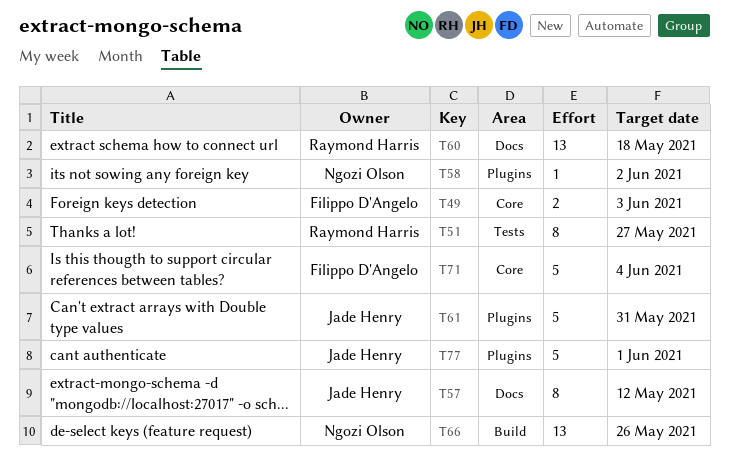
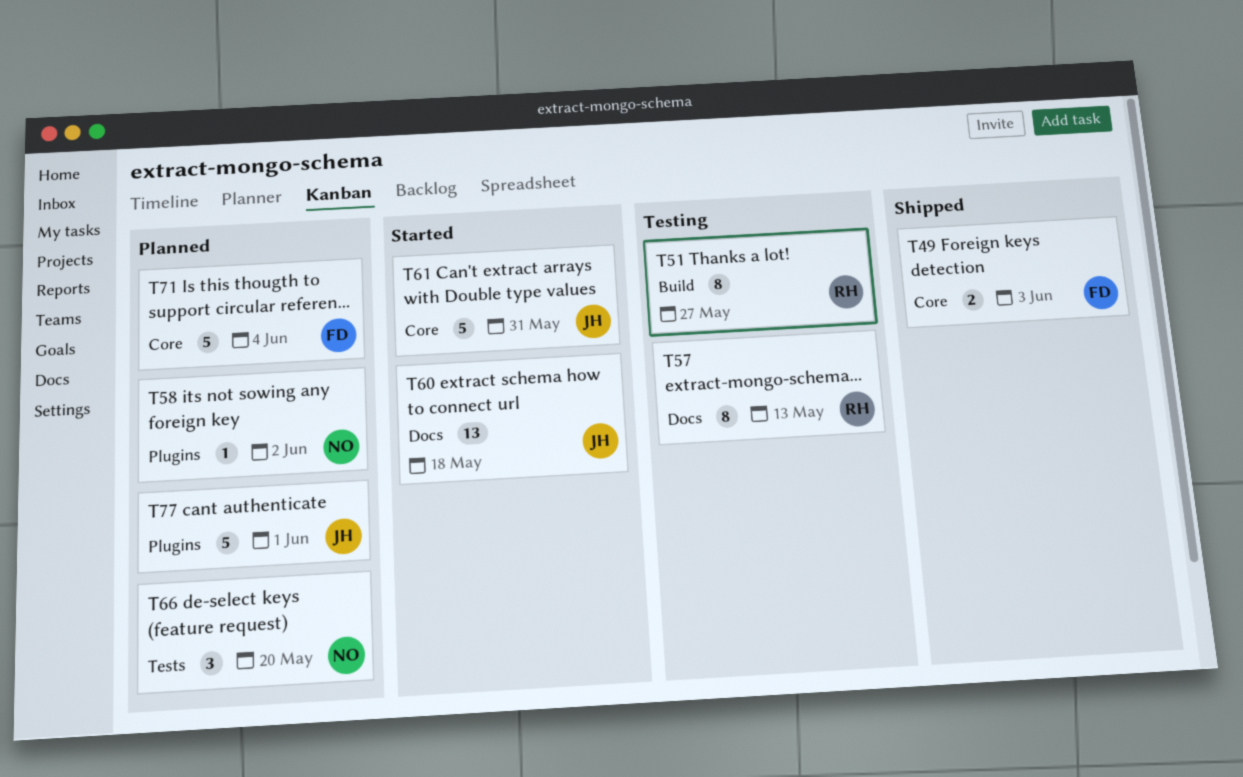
T51, label: Tests -> Build
T57, owner: Jade Henry -> Raymond Harris
T57, due: May 12 -> May 13
T60, owner: Raymond Harris -> Jade Henry
T61, label: Plugins -> Core
T66, label: Build -> Tests
T66, estimate: 13 -> 3
T66, due: May 26 -> May 20

